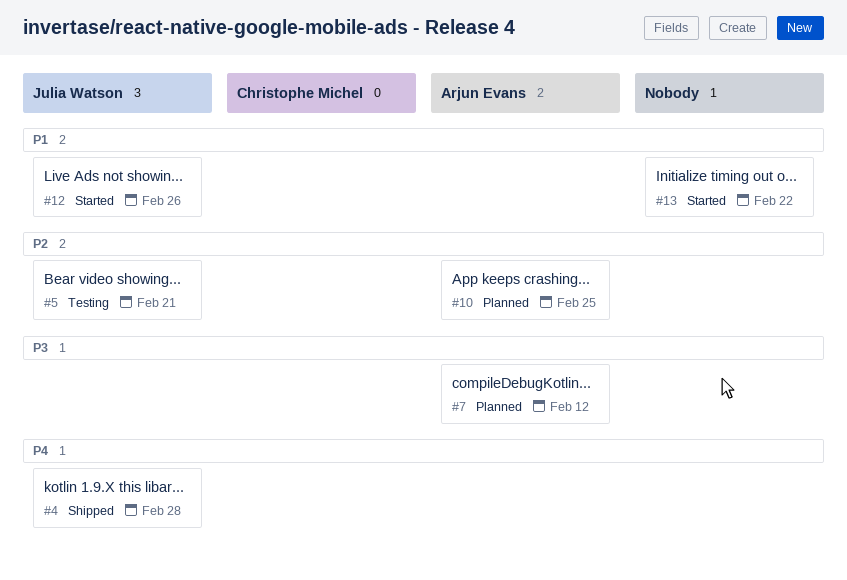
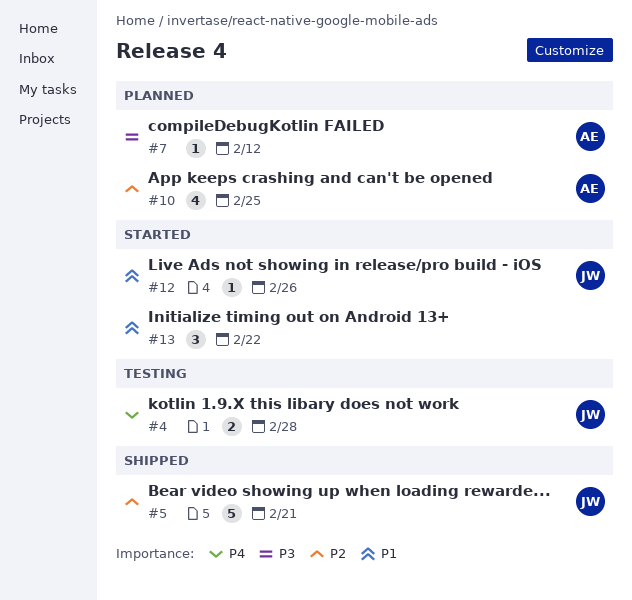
#4, status: Shipped -> Testing
#5, status: Testing -> Shipped

